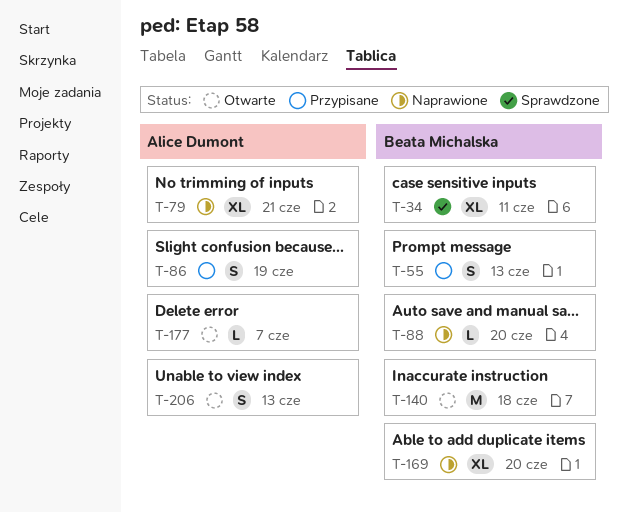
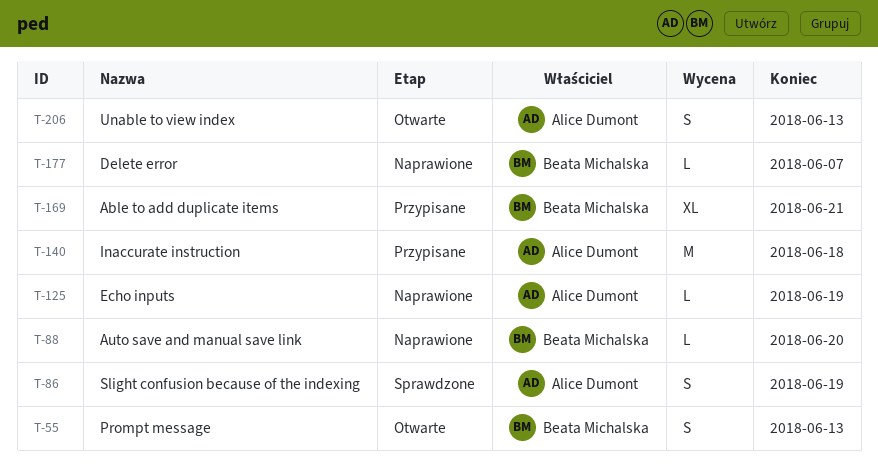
T-34: present -> none
T-55, status: Przypisane -> Otwarte
T-79: present -> none
T-86, status: Przypisane -> Sprawdzone
T-125: none -> present
T-140, status: Otwarte -> Przypisane
T-140, owner: Beata Michalska -> Alice Dumont
T-169, status: Naprawione -> Przypisane
T-169, due: Jun 20 -> Jun 21
T-177, status: Otwarte -> Naprawione
T-177, owner: Alice Dumont -> Beata Michalska

